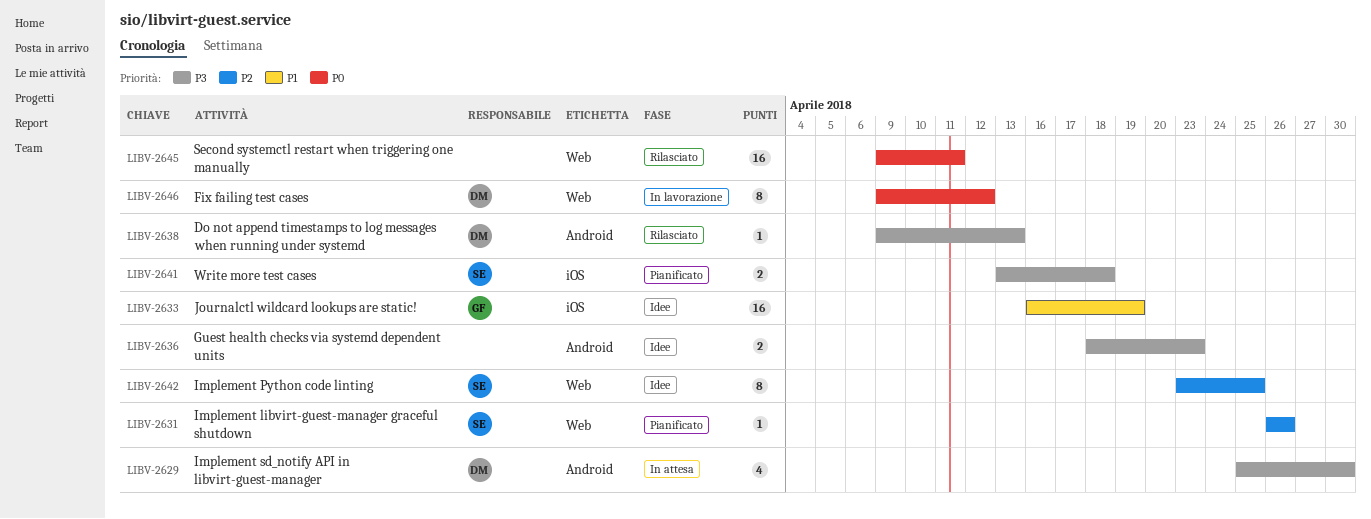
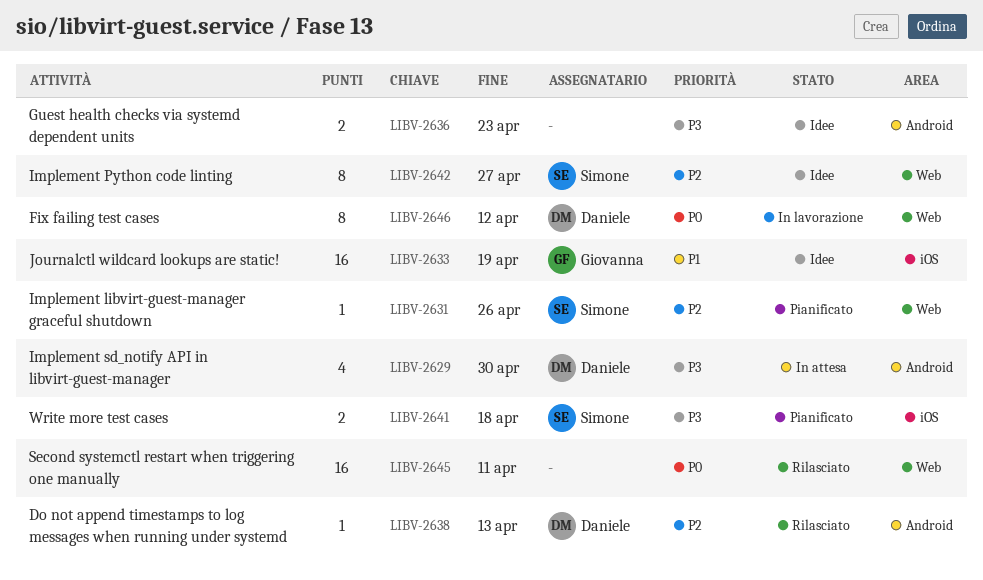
LIBV-2638, priority: P3 -> P2
LIBV-2642, due: Apr 25 -> Apr 27

